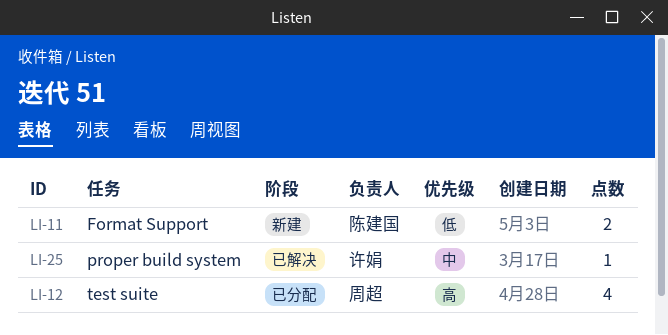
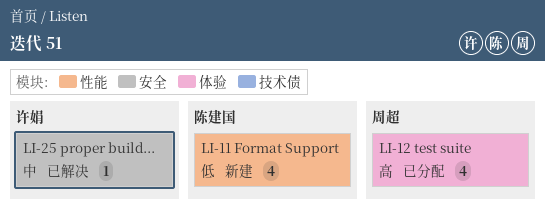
LI-11, estimate: 2 -> 4

